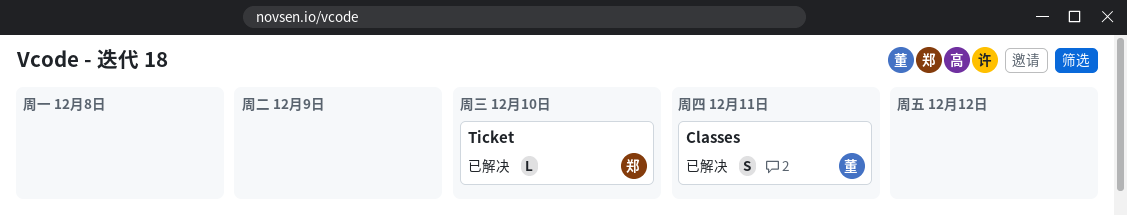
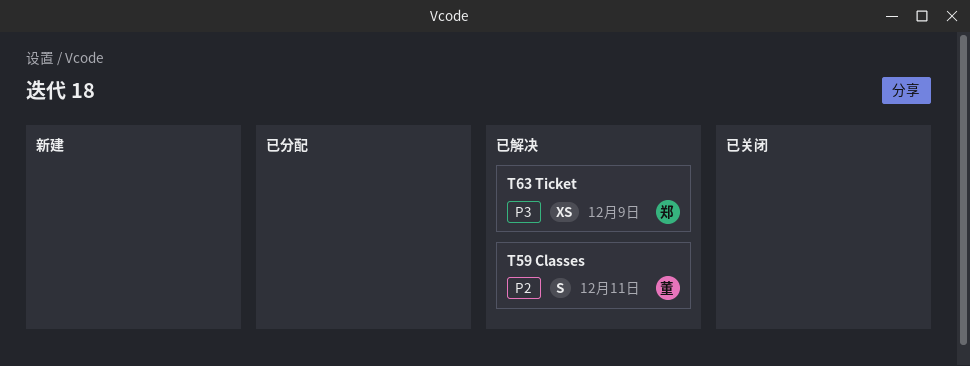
Ticket, estimate: L -> XS
Ticket, due: Dec 10 -> Dec 9

